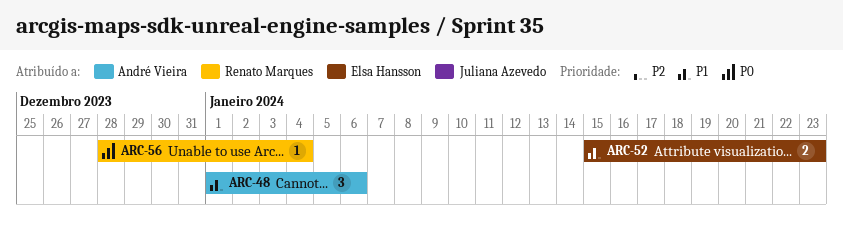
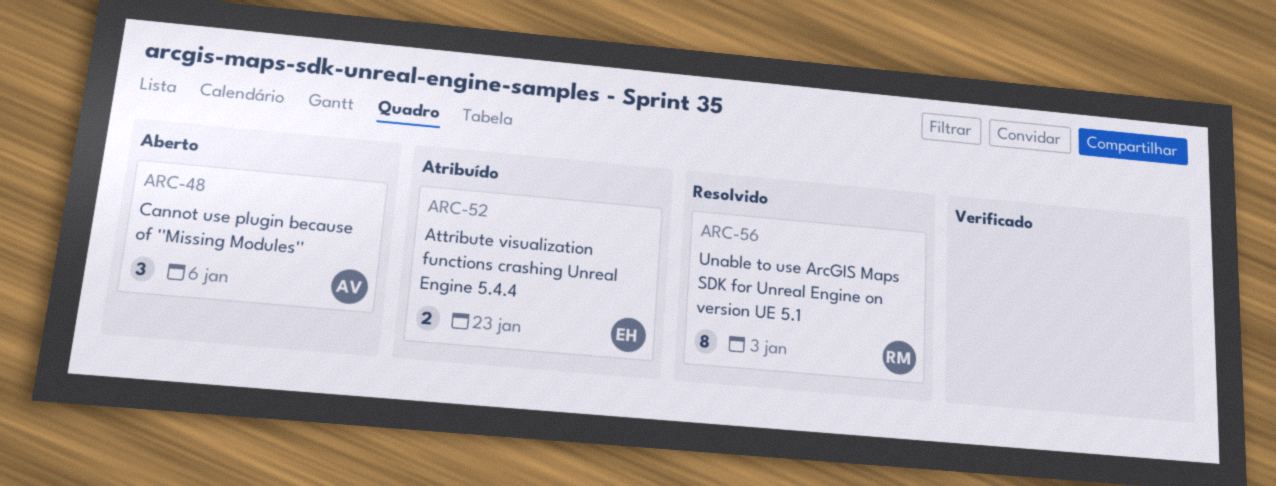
ARC-56, estimate: 1 -> 8
ARC-56, due: Jan 4 -> Jan 3

